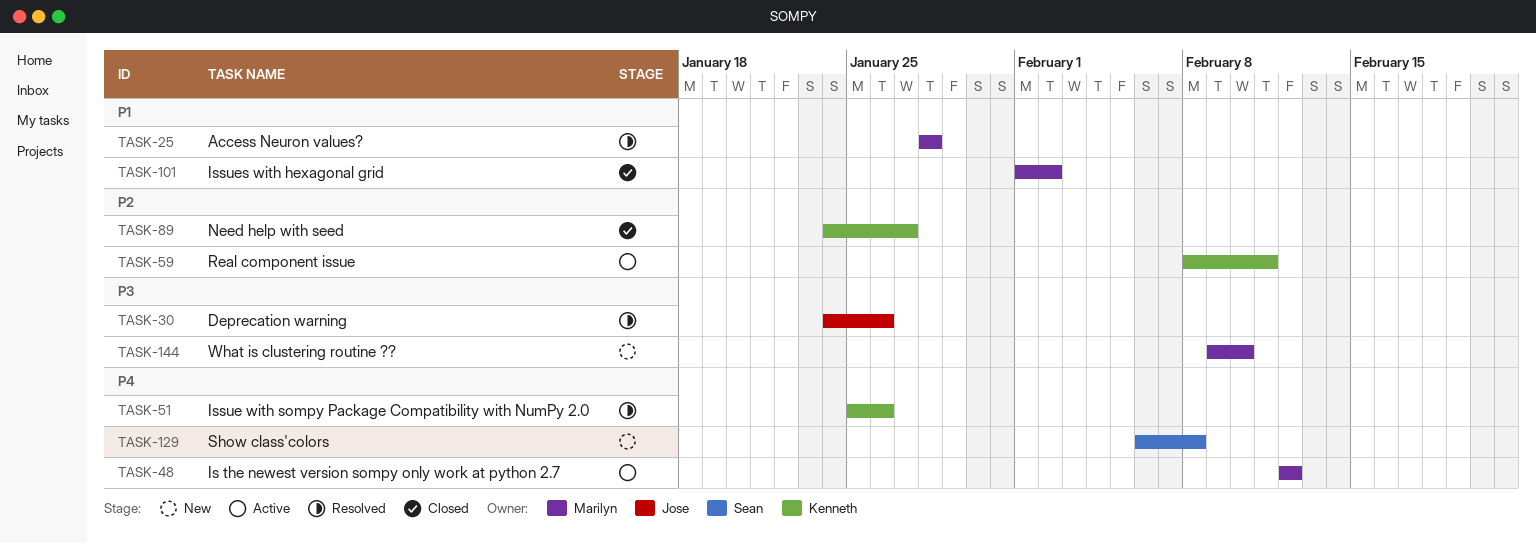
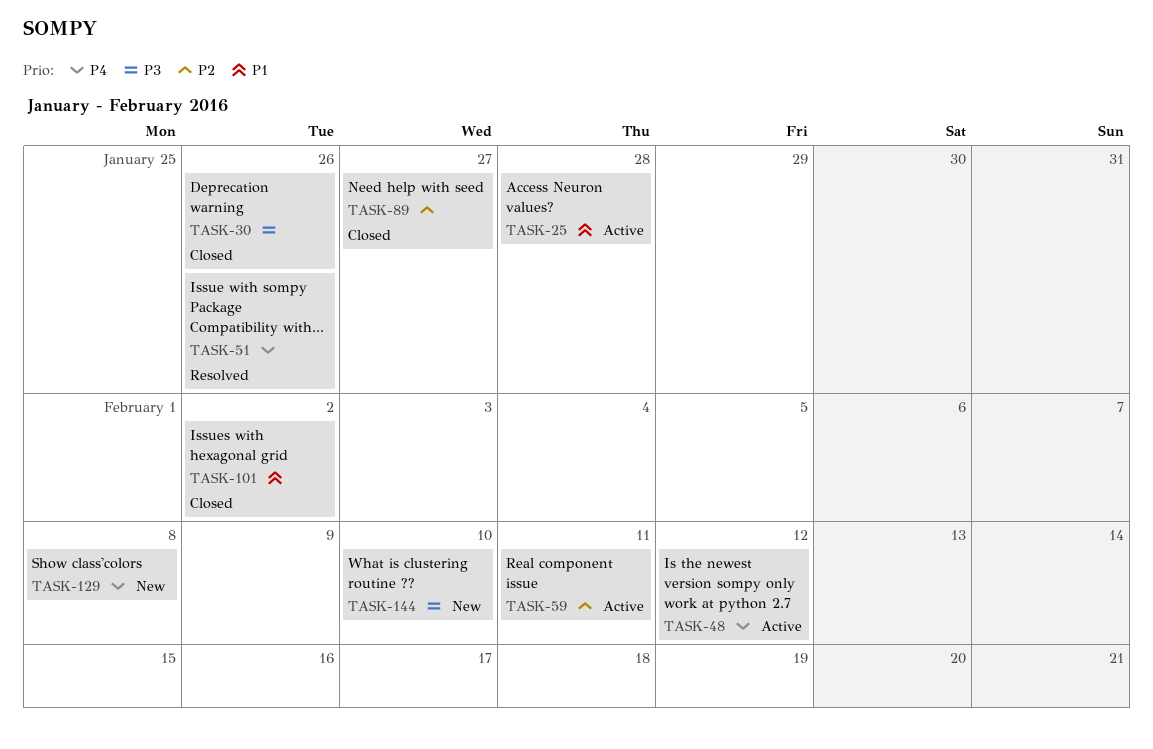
TASK-25, status: Resolved -> Active
TASK-30, status: Resolved -> Closed

